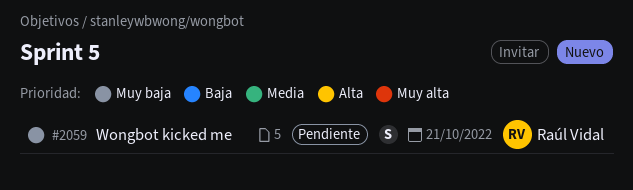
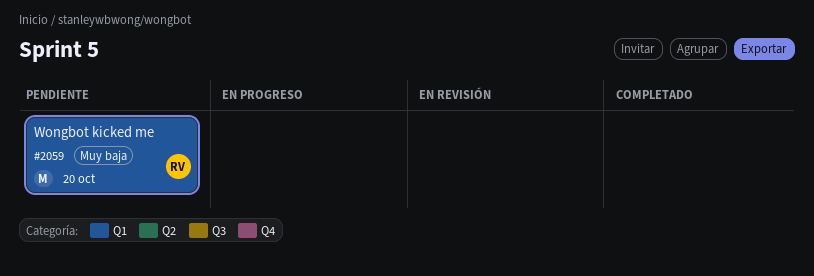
#2059, estimate: S -> M
#2059, due: Oct 21 -> Oct 20

